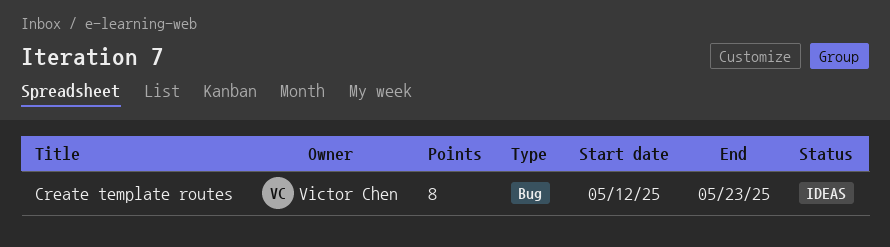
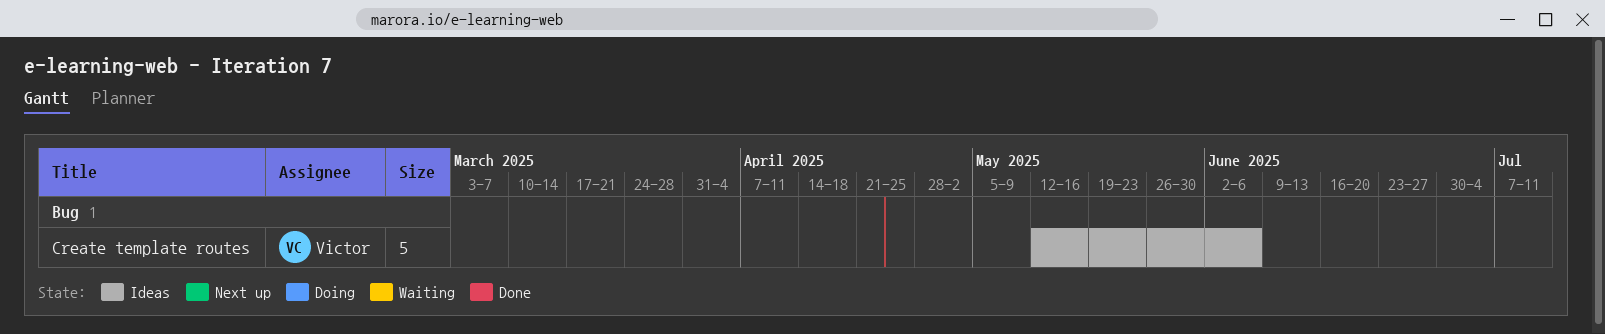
Create template routes, estimate: 8 -> 5
Create template routes, due: May 23 -> Jun 6

